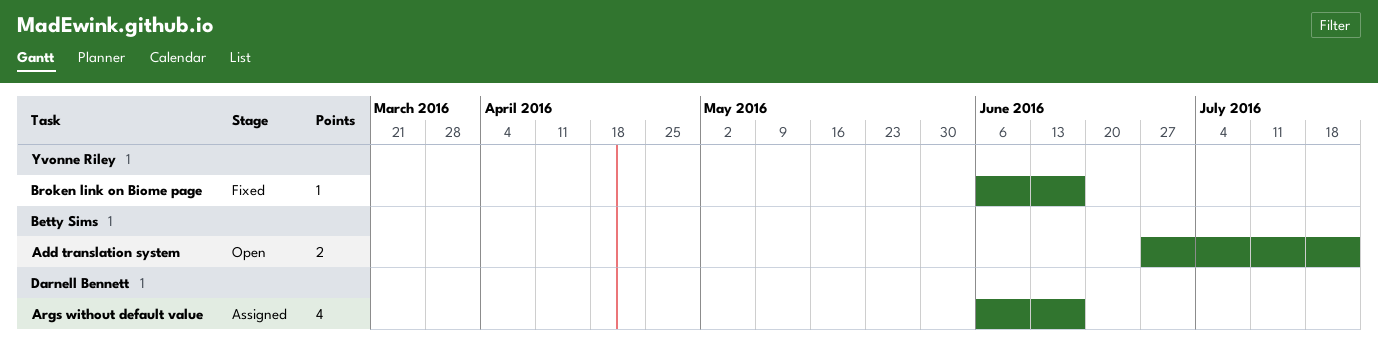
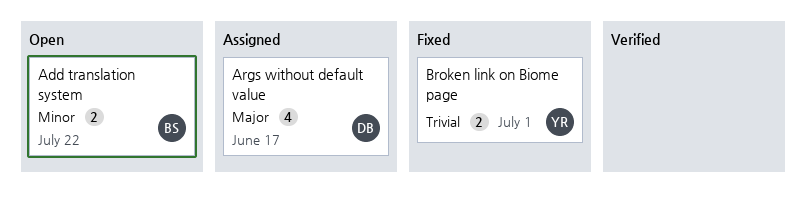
Broken link on Biome page, estimate: 1 -> 2
Broken link on Biome page, due: Jun 17 -> Jul 1

